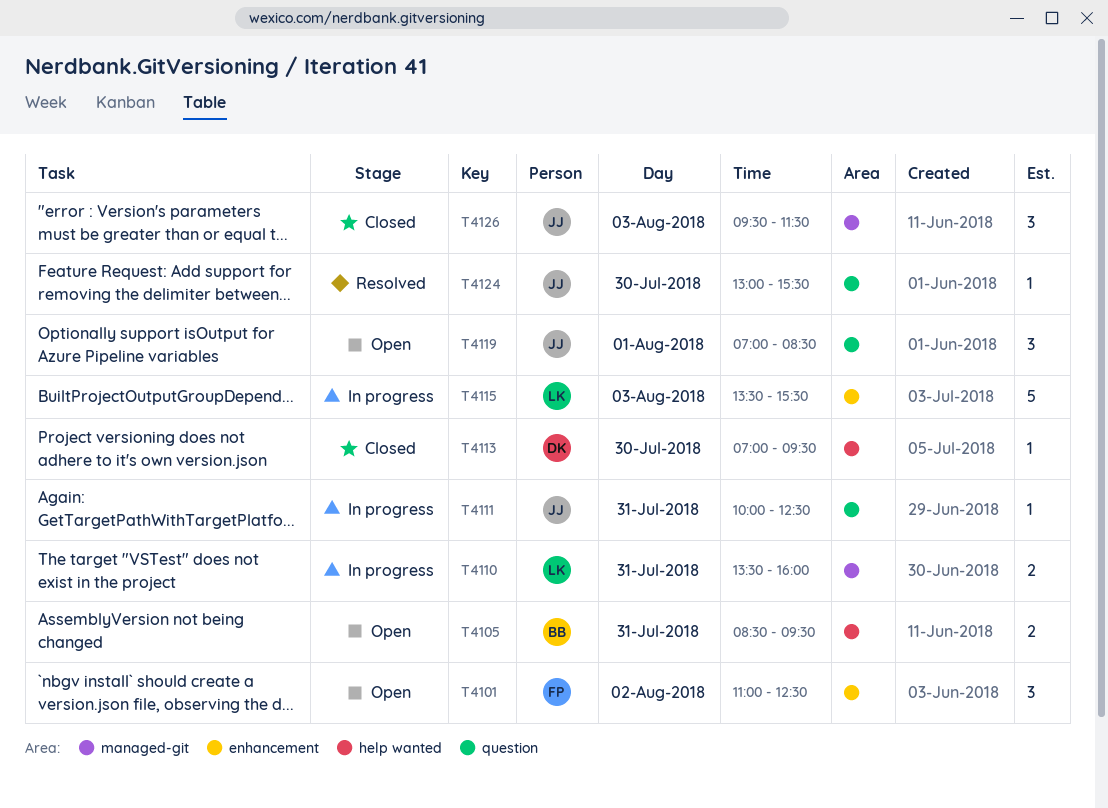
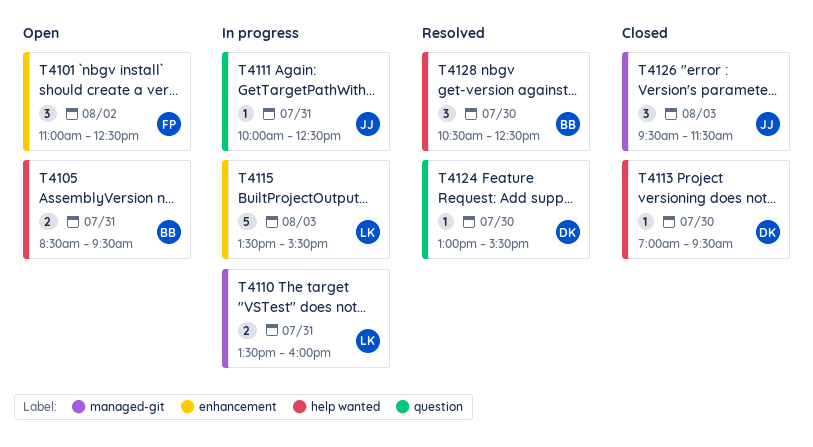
T4119: present -> none
T4124, owner: JJ -> DK
T4128: none -> present

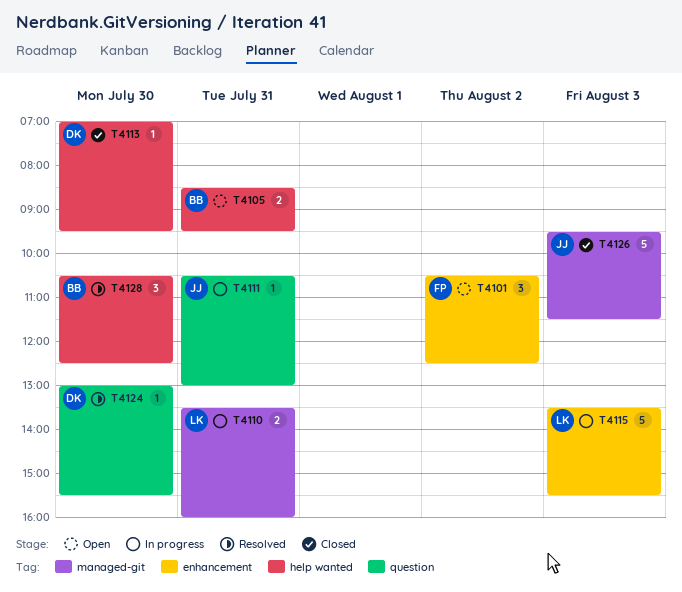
T4101, begins: 11:00 -> 10:30
T4111, begins: 10:00 -> 10:30
T4111, ends: 12:30 -> 13:00
T4126, estimate: 3 -> 5

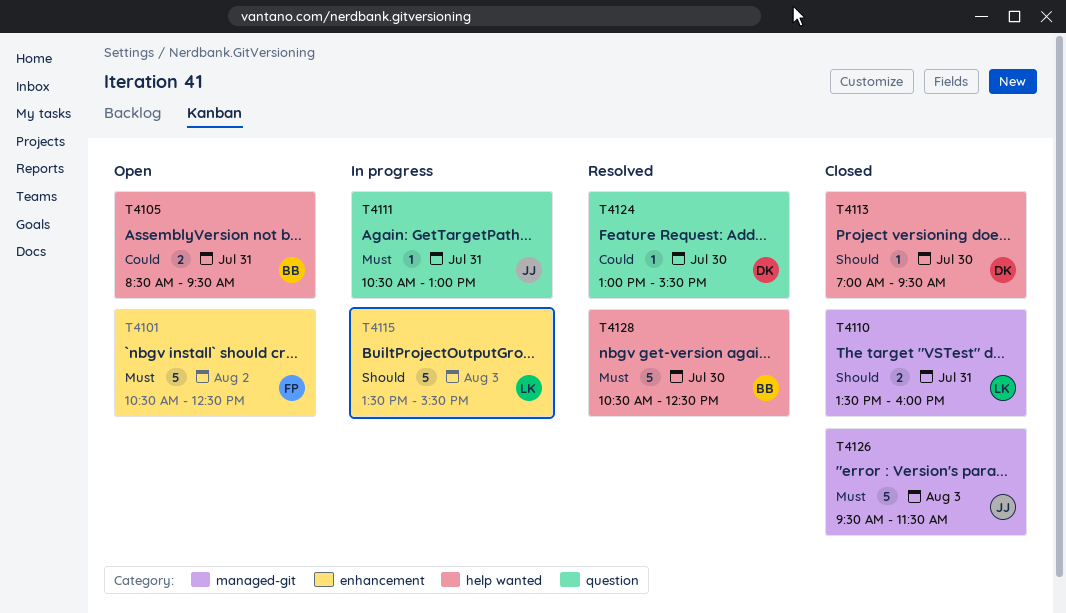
T4101, estimate: 3 -> 5
T4110, status: In progress -> Closed
T4128, estimate: 3 -> 5

